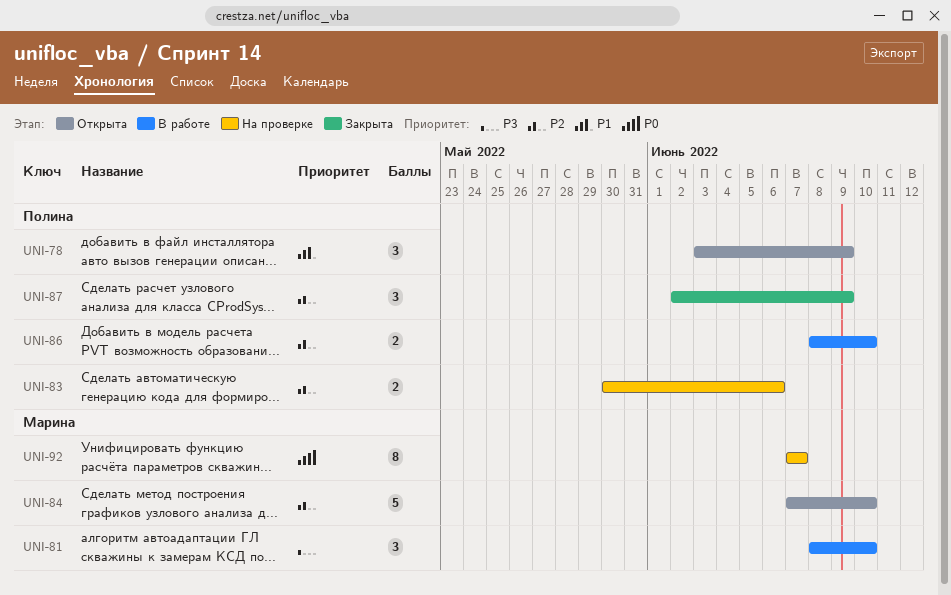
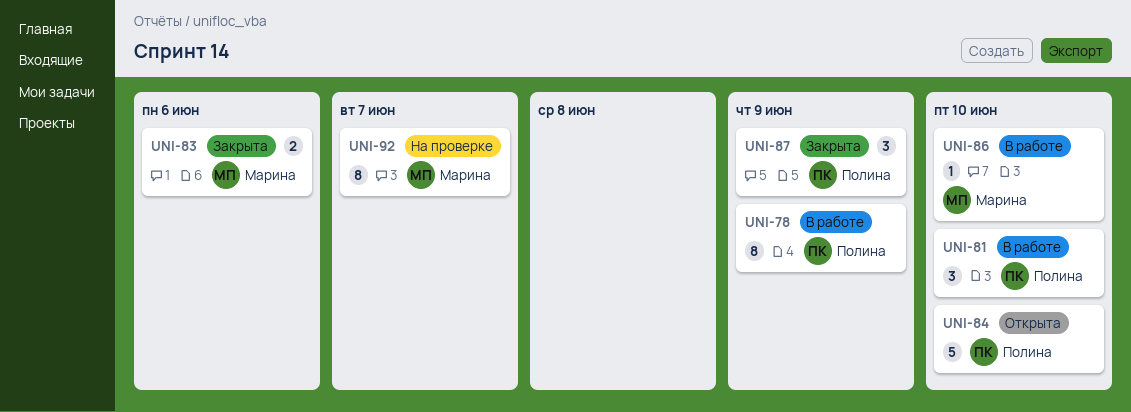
UNI-78, status: Открыта -> В работе
UNI-78, estimate: 3 -> 8
UNI-81, owner: Марина -> Полина
UNI-83, status: На проверке -> Закрыта
UNI-83, owner: Полина -> Марина
UNI-84, owner: Марина -> Полина
UNI-86, owner: Полина -> Марина
UNI-86, estimate: 2 -> 1

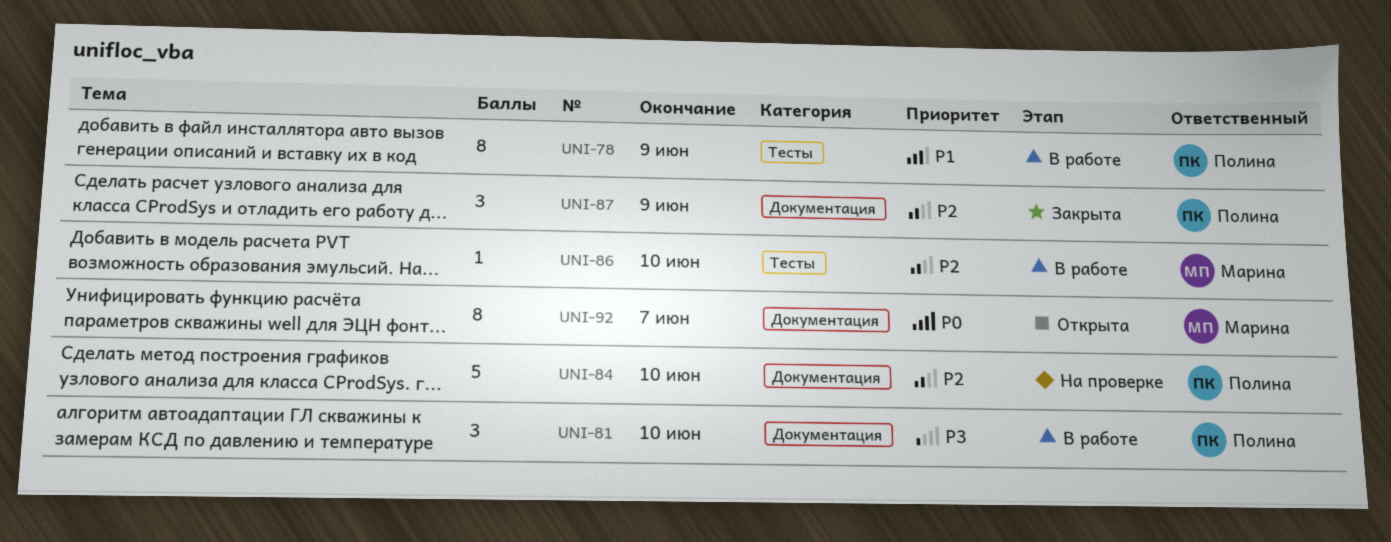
UNI-83: present -> none
UNI-84, status: Открыта -> На проверке
UNI-92, status: На проверке -> Открыта

